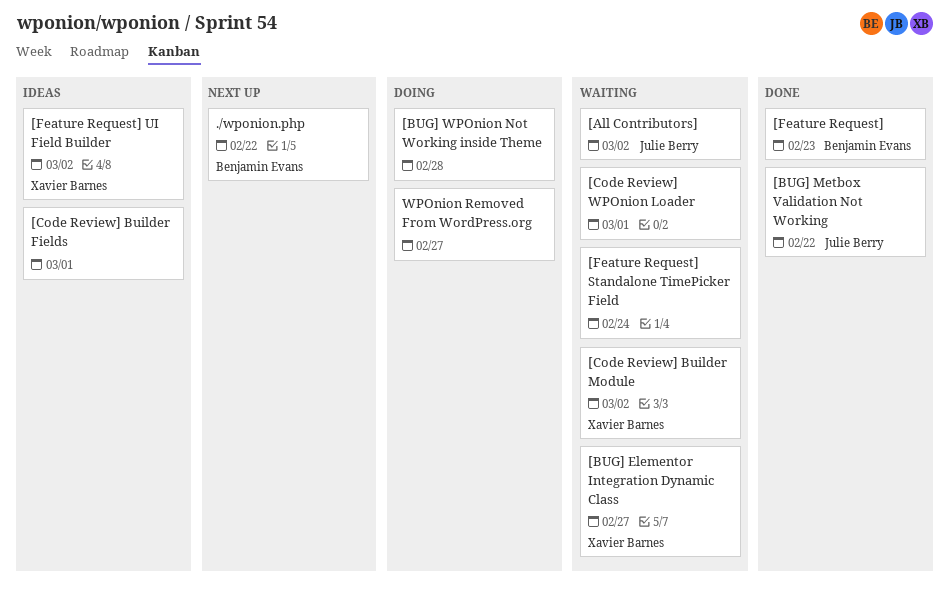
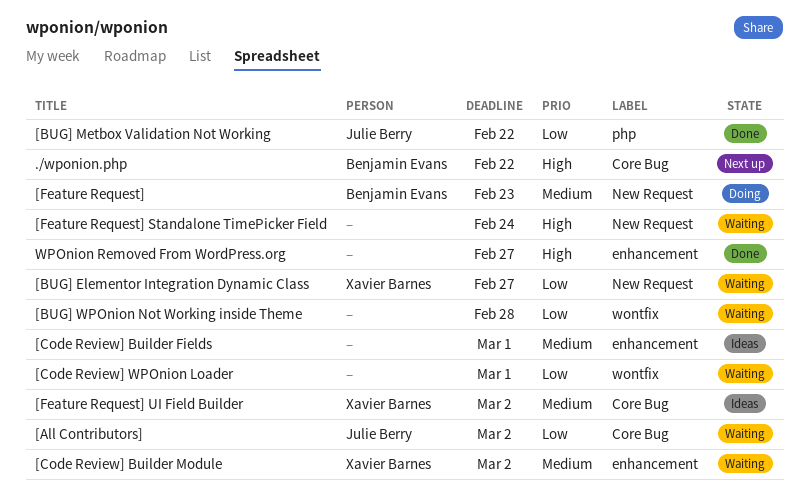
[BUG] WPOnion Not Working inside Theme, status: Doing -> Waiting
[Feature Request], status: Done -> Doing
WPOnion Removed From WordPress.org, status: Doing -> Done

